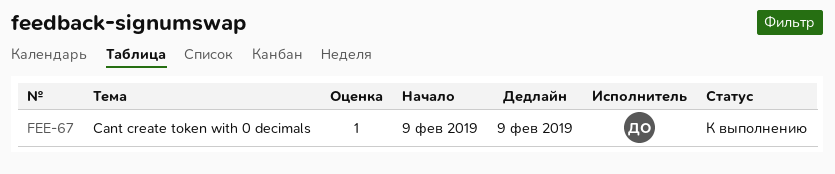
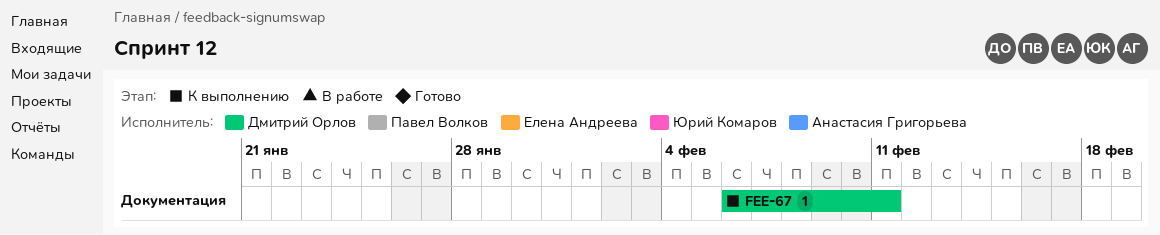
FEE-67, start: Feb 9 -> Feb 6
FEE-67, due: Feb 9 -> Feb 11

